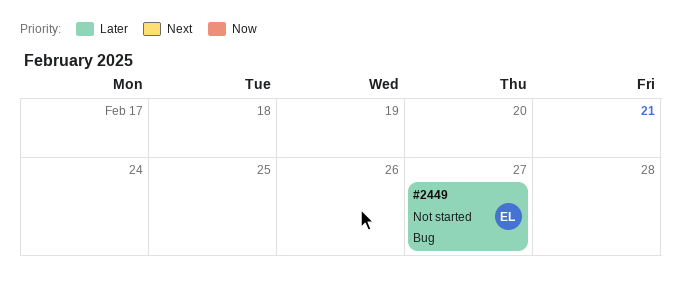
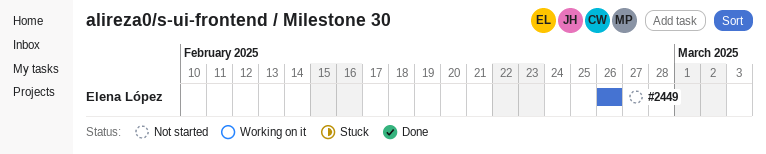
#2449, due: Feb 27 -> Feb 26

